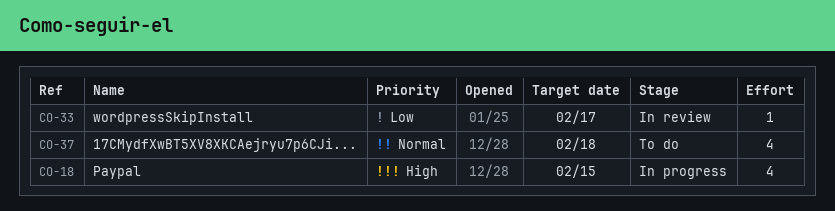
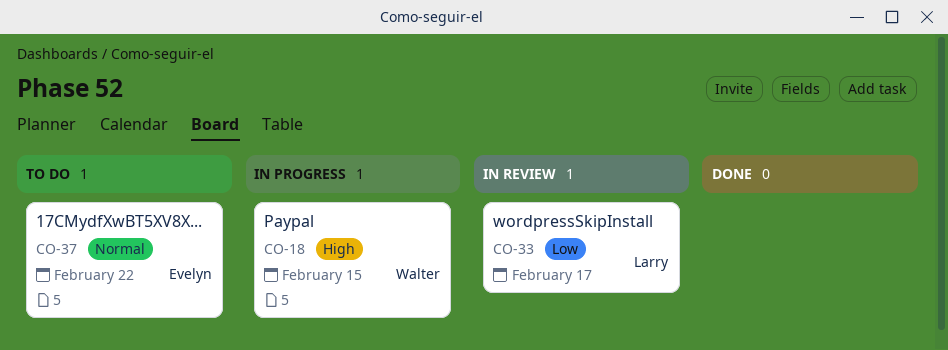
CO-37, due: Feb 18 -> Feb 22

